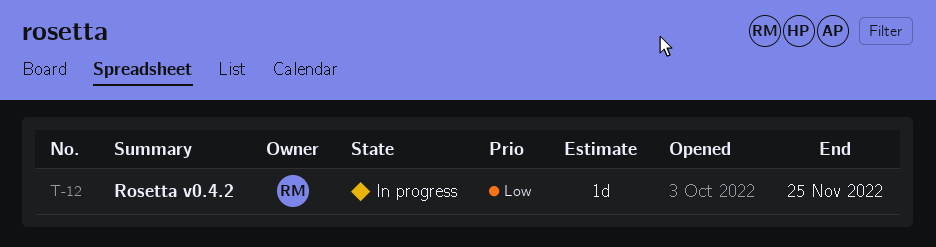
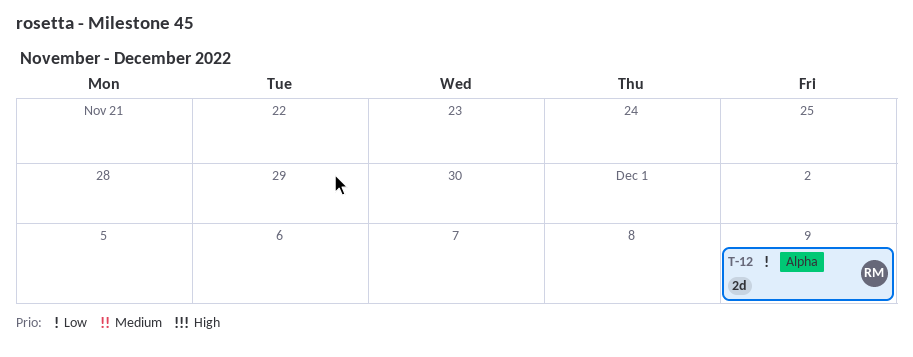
T-12, estimate: 1d -> 2d
T-12, due: Nov 25 -> Dec 9

